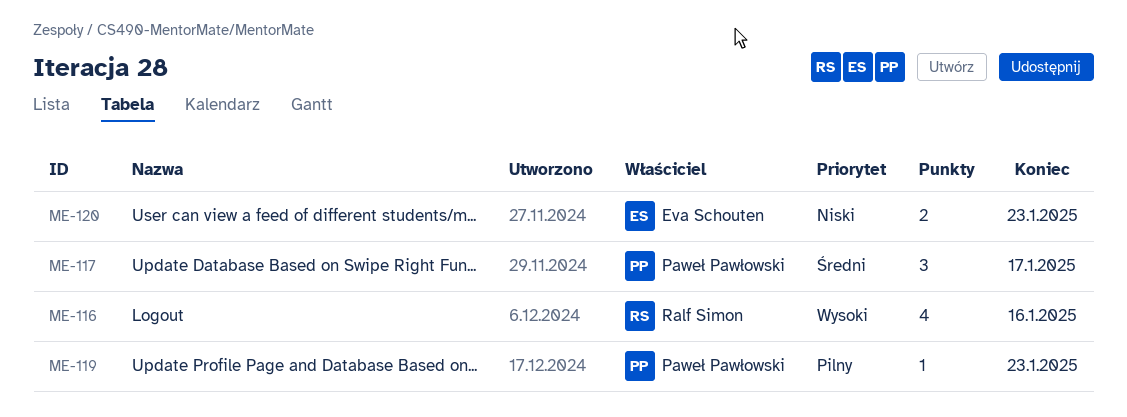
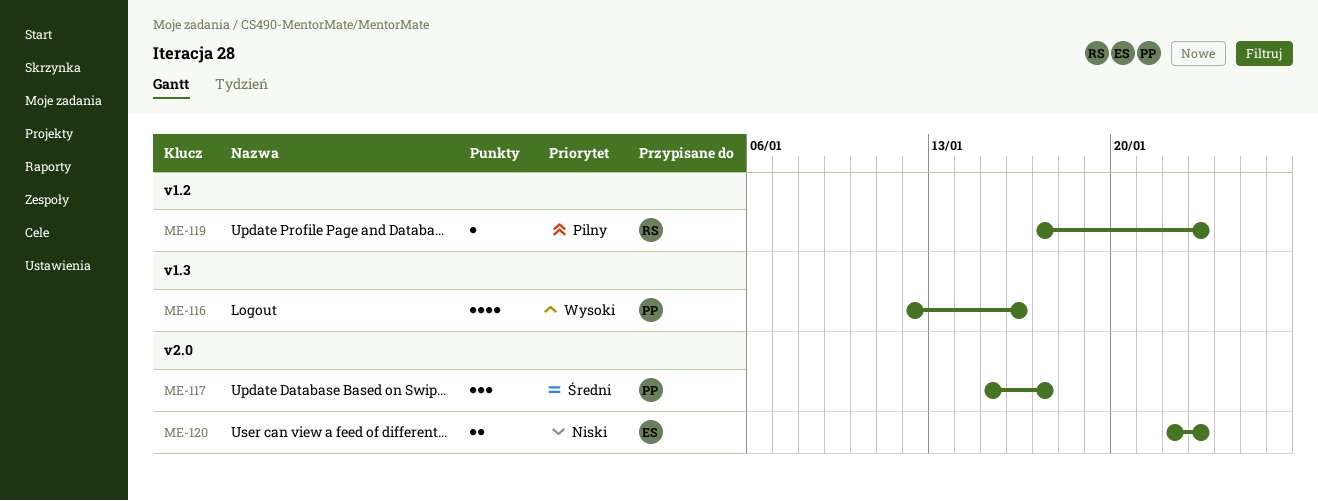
ME-116, owner: Ralf Simon -> Paweł Pawłowski
ME-119, owner: Paweł Pawłowski -> Ralf Simon

